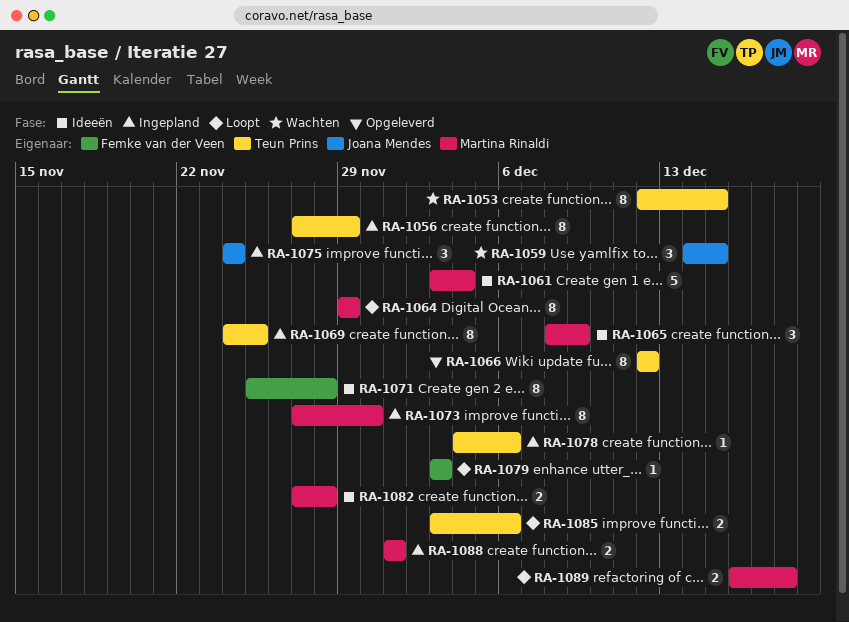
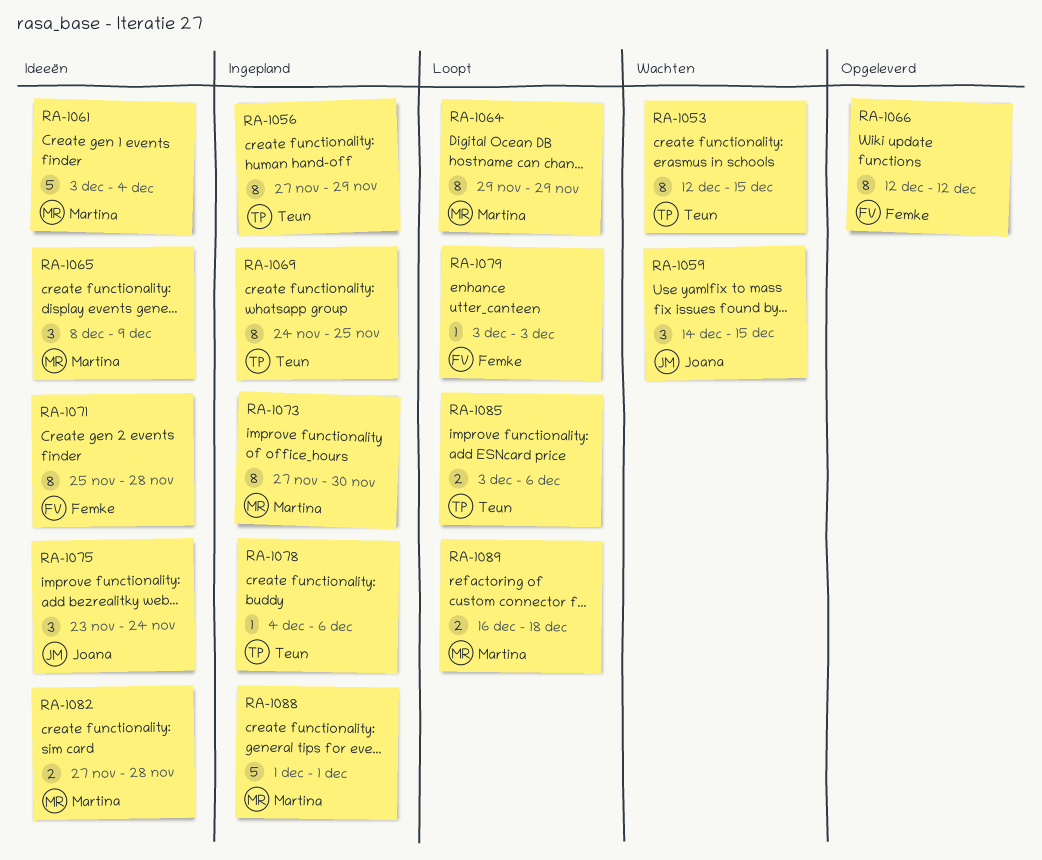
RA-1066, owner: Teun Prins -> Femke van der Veen
RA-1075, status: Ingepland -> Ideeën
RA-1075, start: Nov 24 -> Nov 23
RA-1088, estimate: 2 -> 5

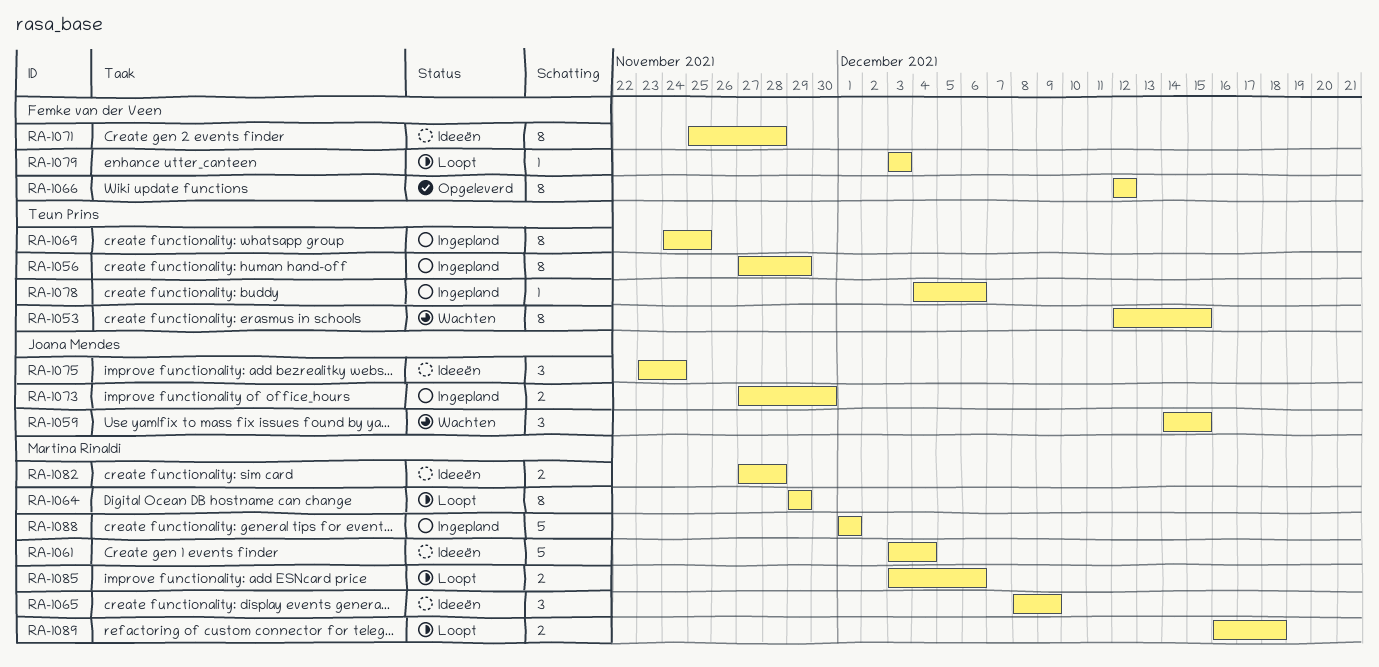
RA-1073, owner: Martina Rinaldi -> Joana Mendes
RA-1073, estimate: 8 -> 2
RA-1085, owner: Teun Prins -> Martina Rinaldi

